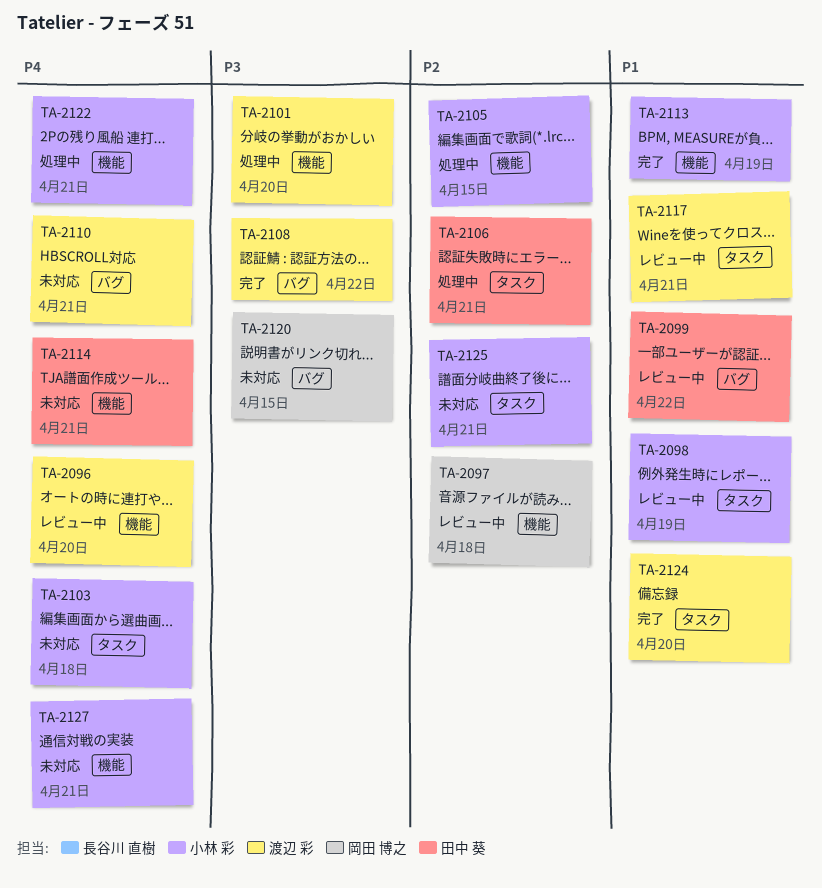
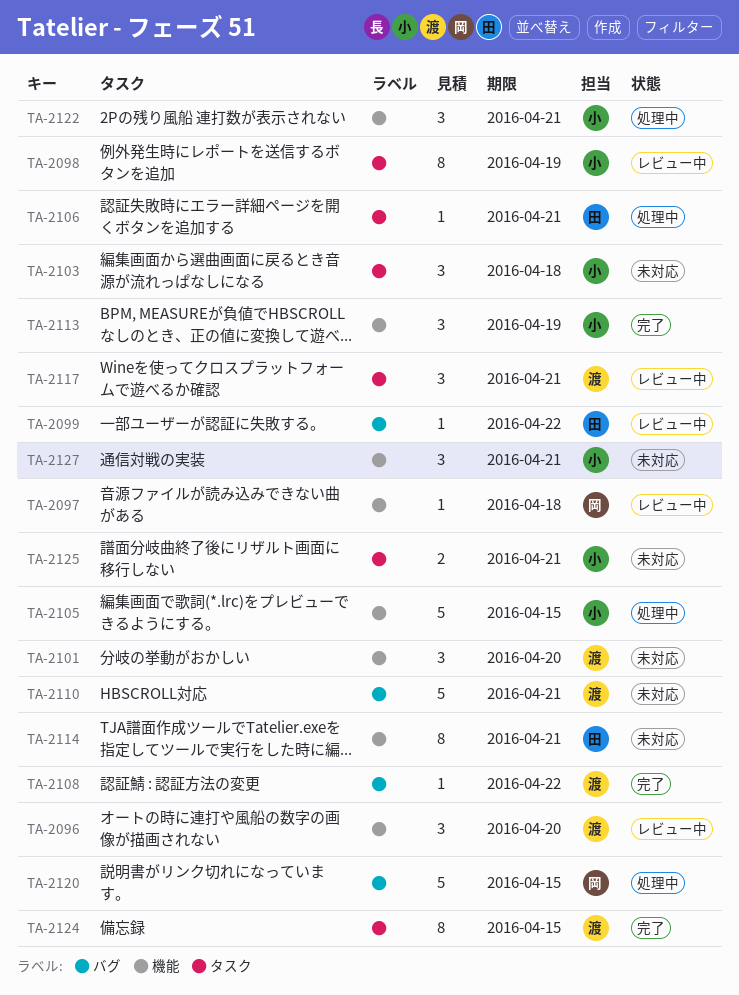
TA-2101, status: 処理中 -> 未対応
TA-2120, status: 未対応 -> 処理中
TA-2124, due: Apr 20 -> Apr 15

